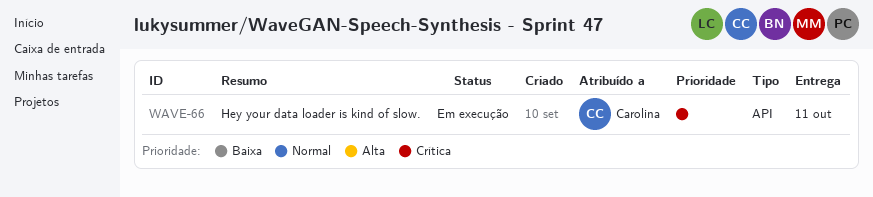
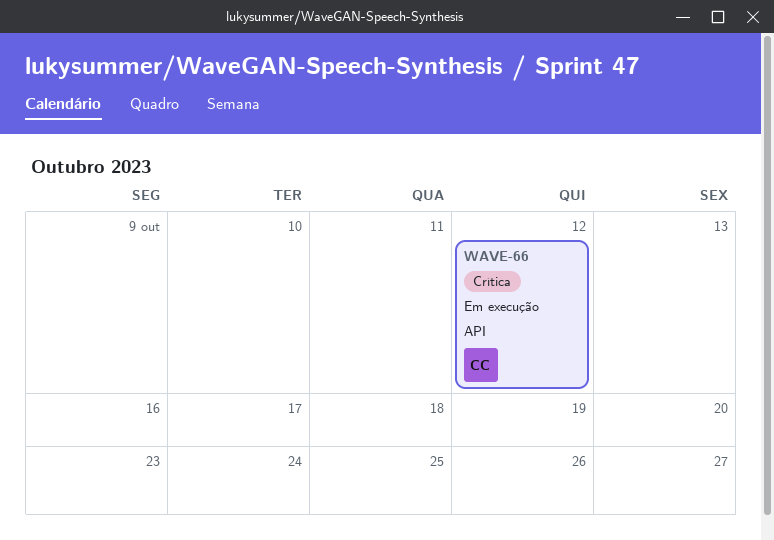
WAVE-66, due: Oct 11 -> Oct 12

